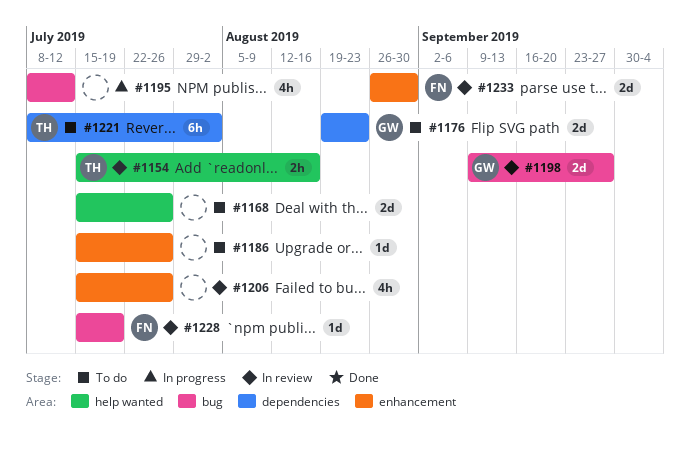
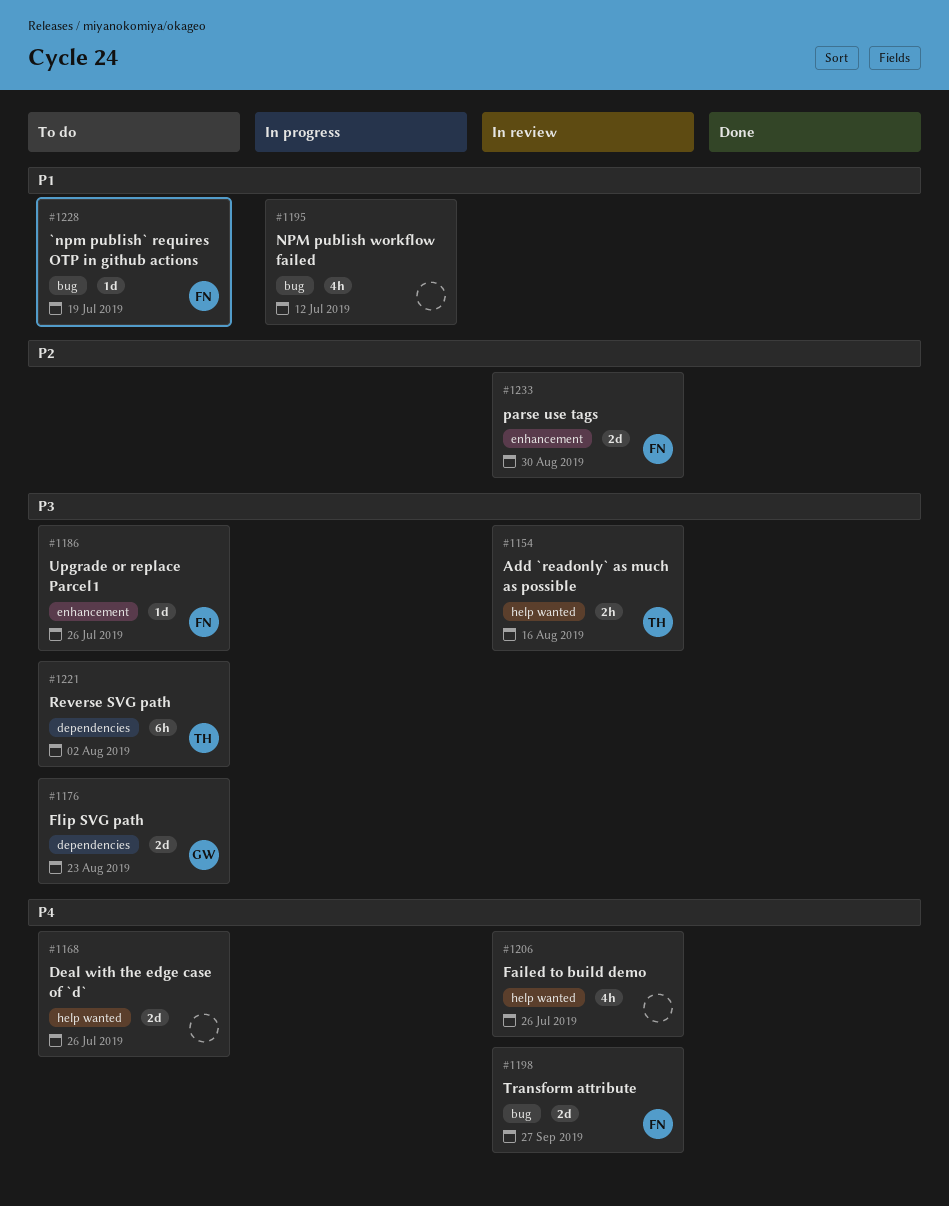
#1186, owner: none -> FN
#1198, owner: GW -> FN
#1206, label: enhancement -> help wanted
#1228, status: In review -> To do

